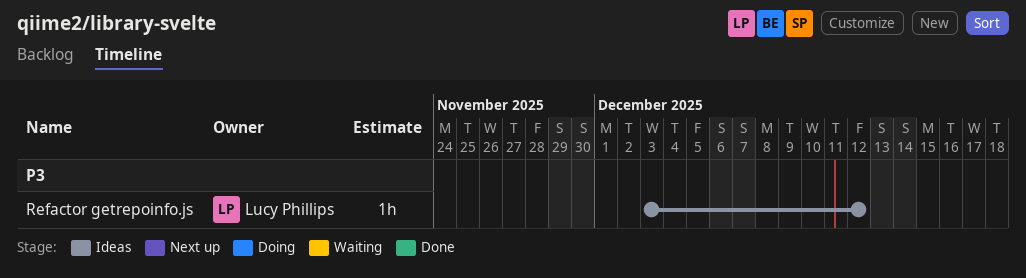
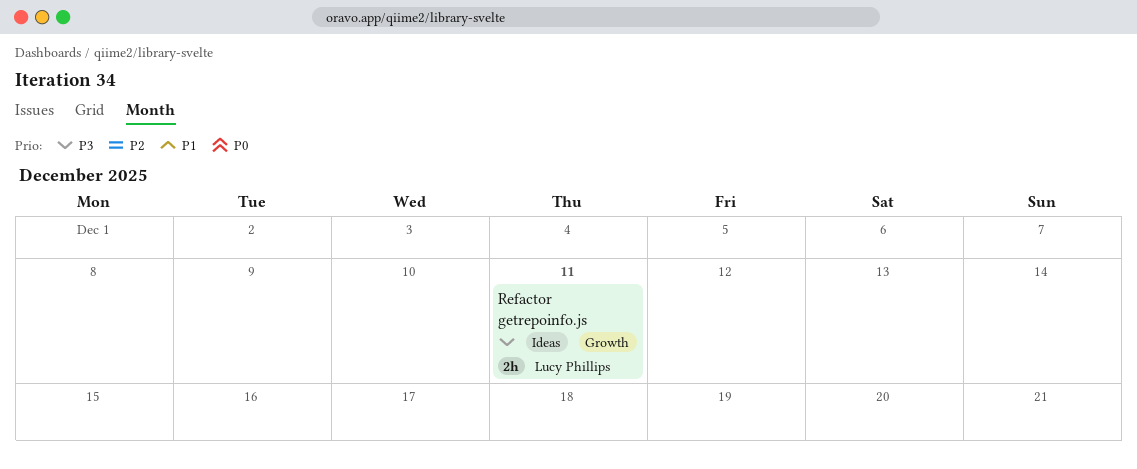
Refactor getrepoinfo.js, estimate: 1h -> 2h
Refactor getrepoinfo.js, due: Dec 12 -> Dec 11

